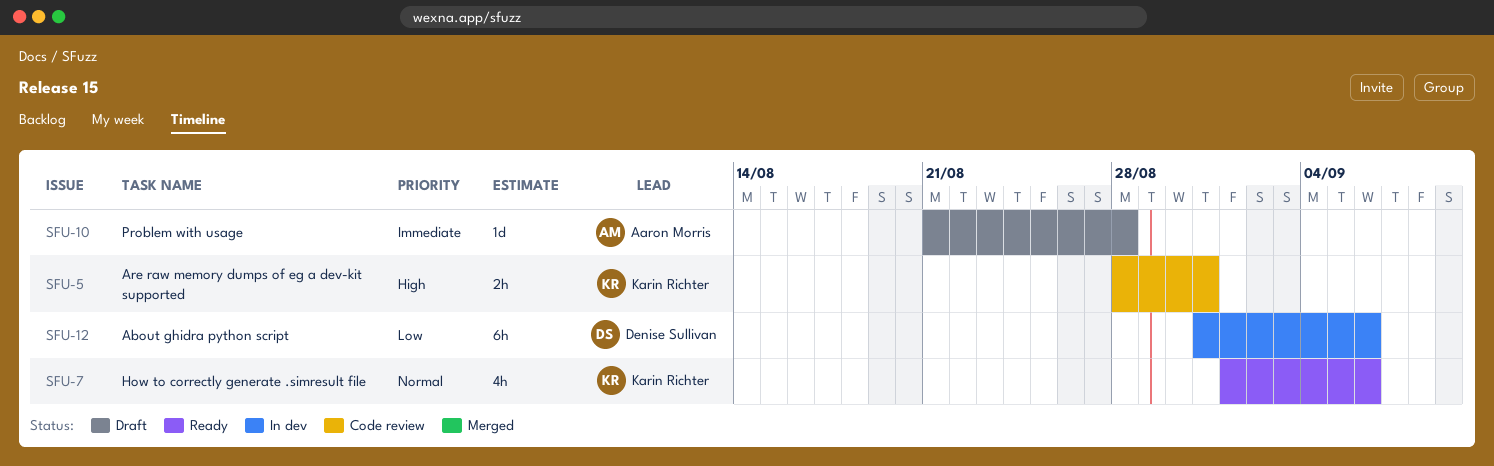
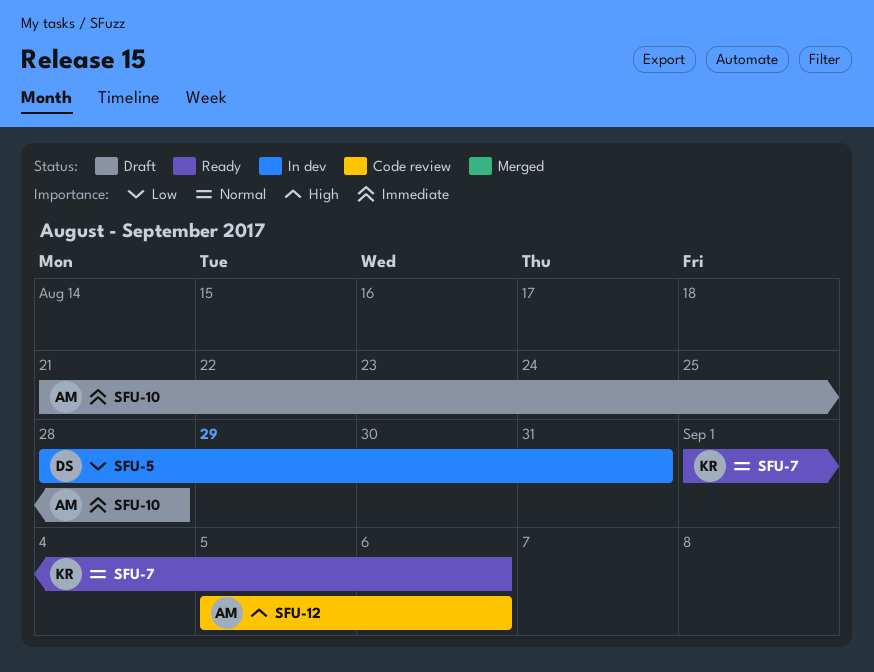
SFU-5, status: Code review -> In dev
SFU-5, owner: Karin Richter -> Denise Sullivan
SFU-5, priority: High -> Low
SFU-12, status: In dev -> Code review
SFU-12, owner: Denise Sullivan -> Aaron Morris
SFU-12, priority: Low -> High
SFU-12, start: Aug 31 -> Sep 5

